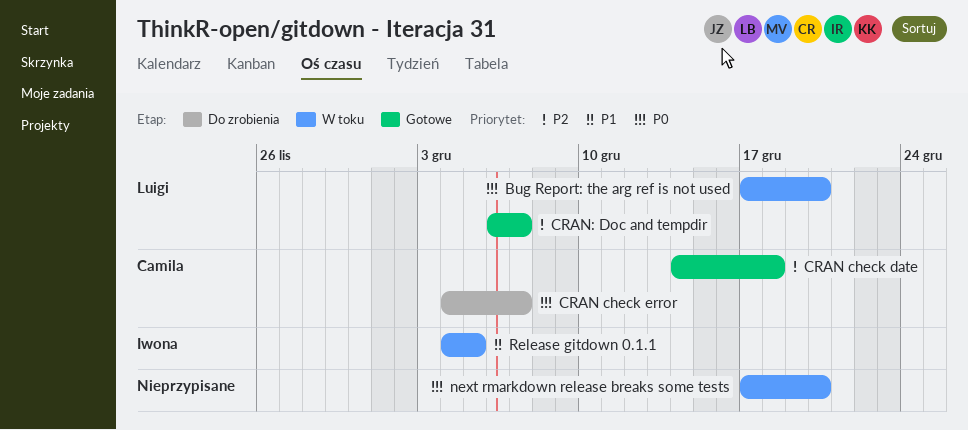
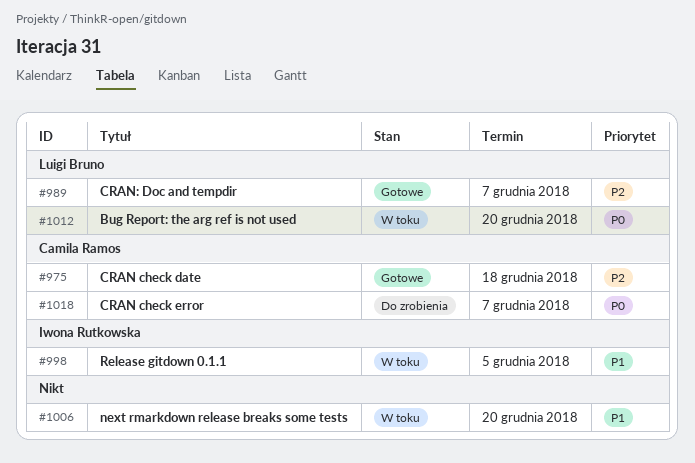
next rmarkdown release breaks some tests, priority: P0 -> P1

